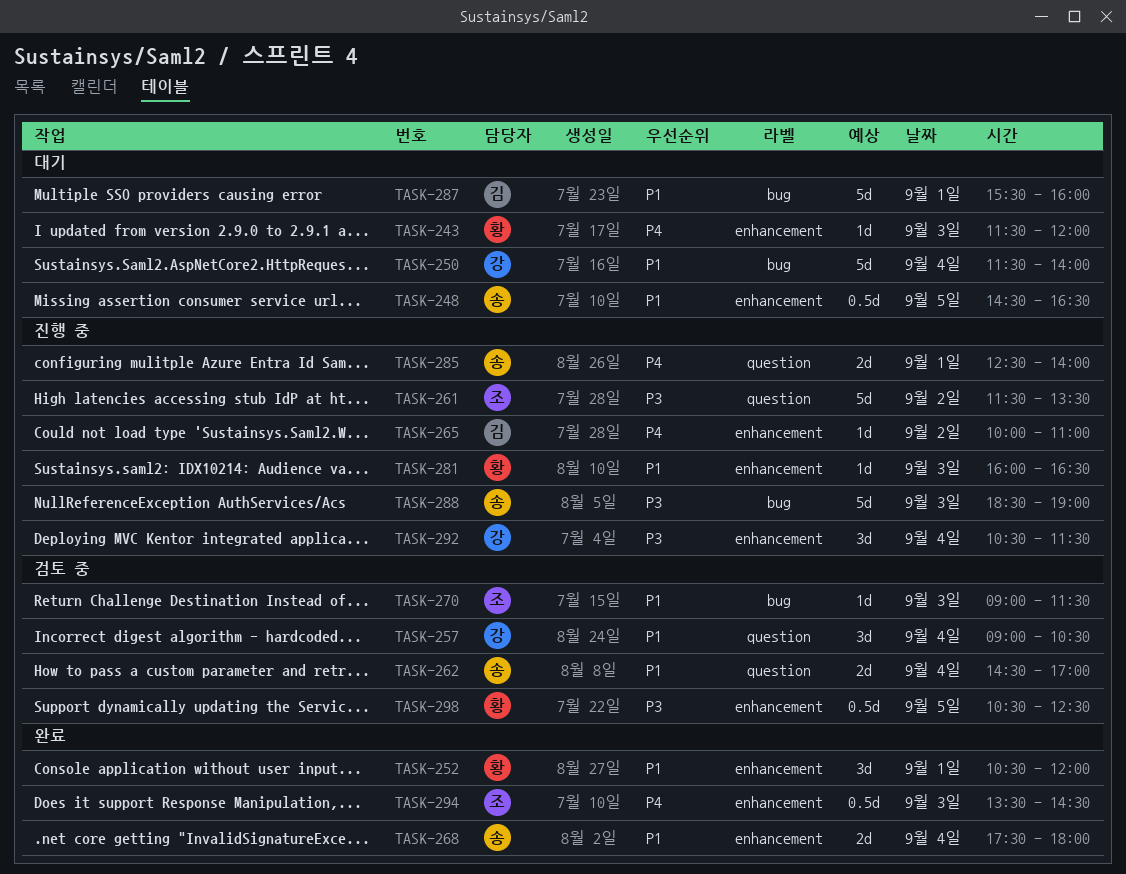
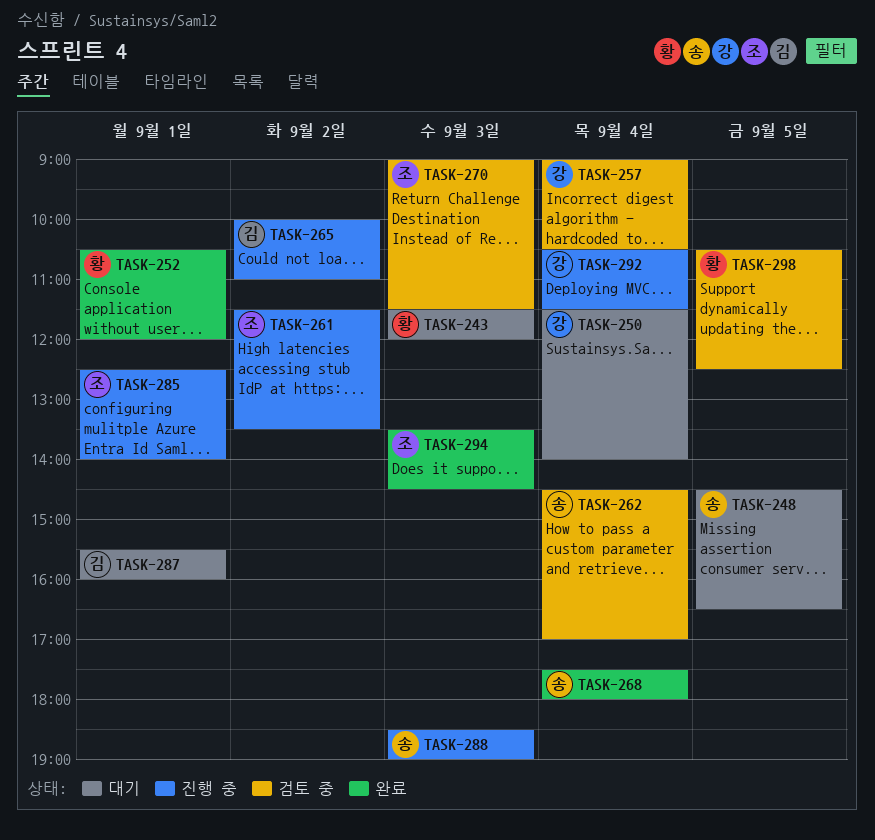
TASK-281: present -> none
TASK-285, owner: 송 -> 조

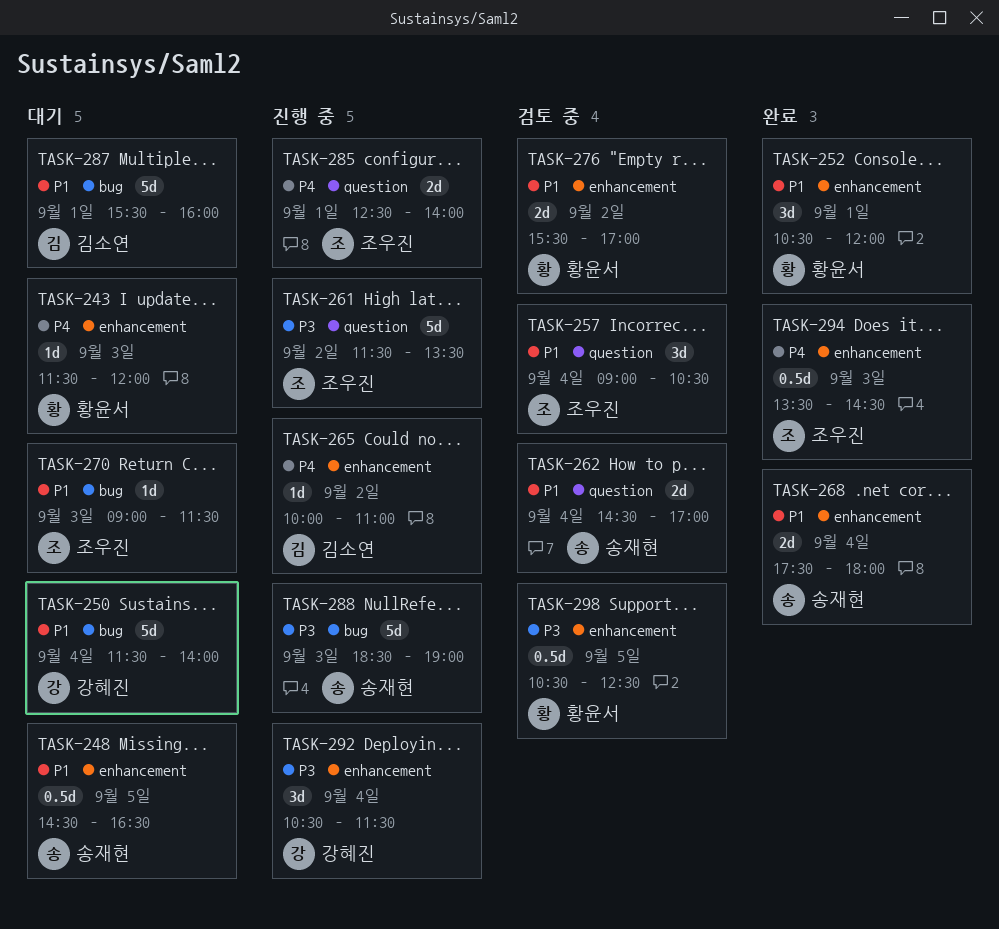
TASK-257, owner: 강혜진 -> 조우진
TASK-270, status: 검토 중 -> 대기
TASK-276: none -> present

